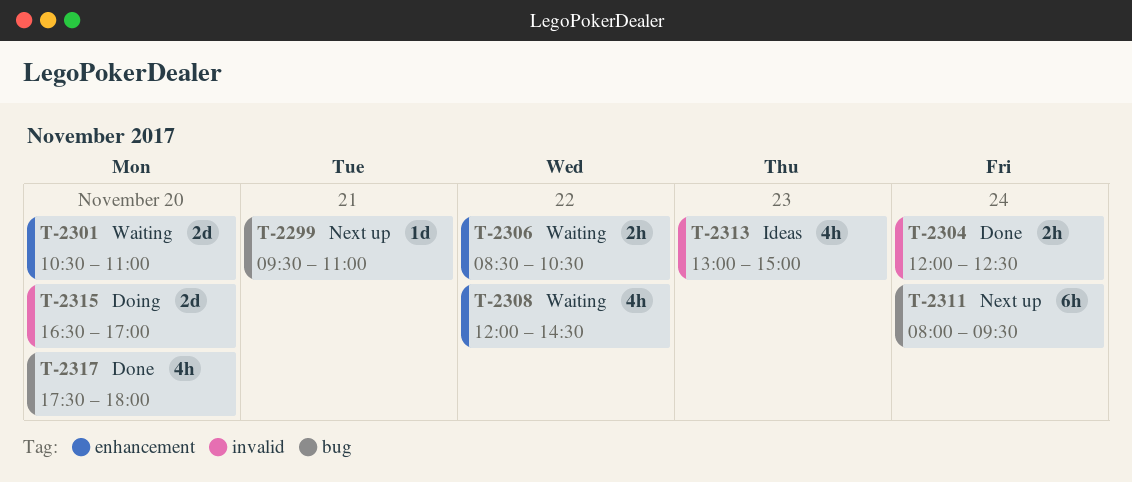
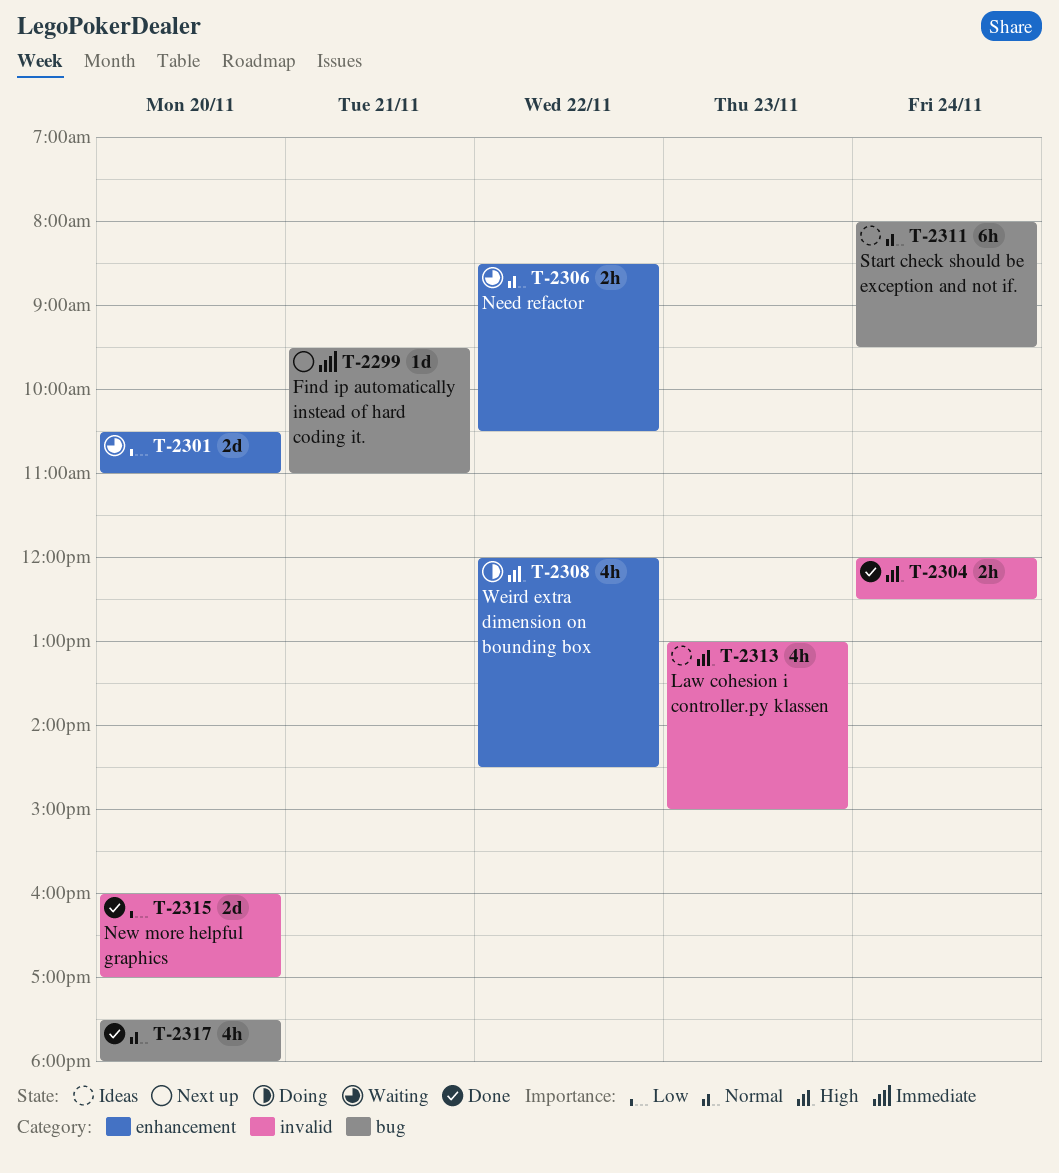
T-2308, status: Waiting -> Doing
T-2311, status: Next up -> Ideas
T-2315, status: Doing -> Done
T-2315, begins: 16:30 -> 16:00

